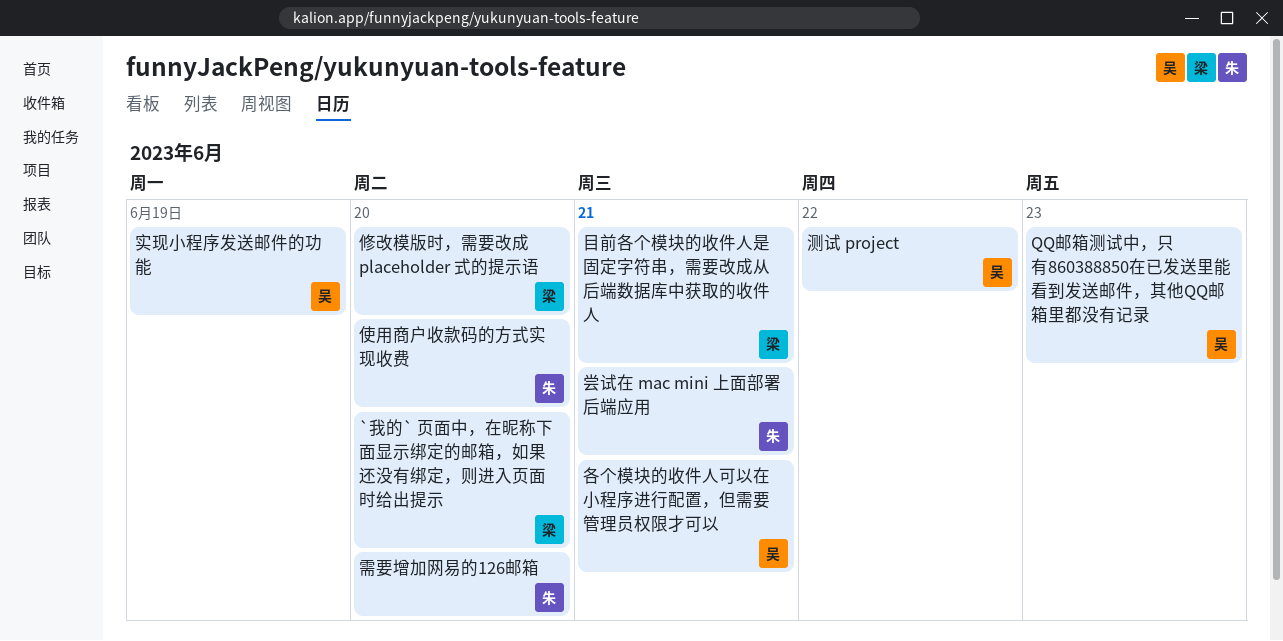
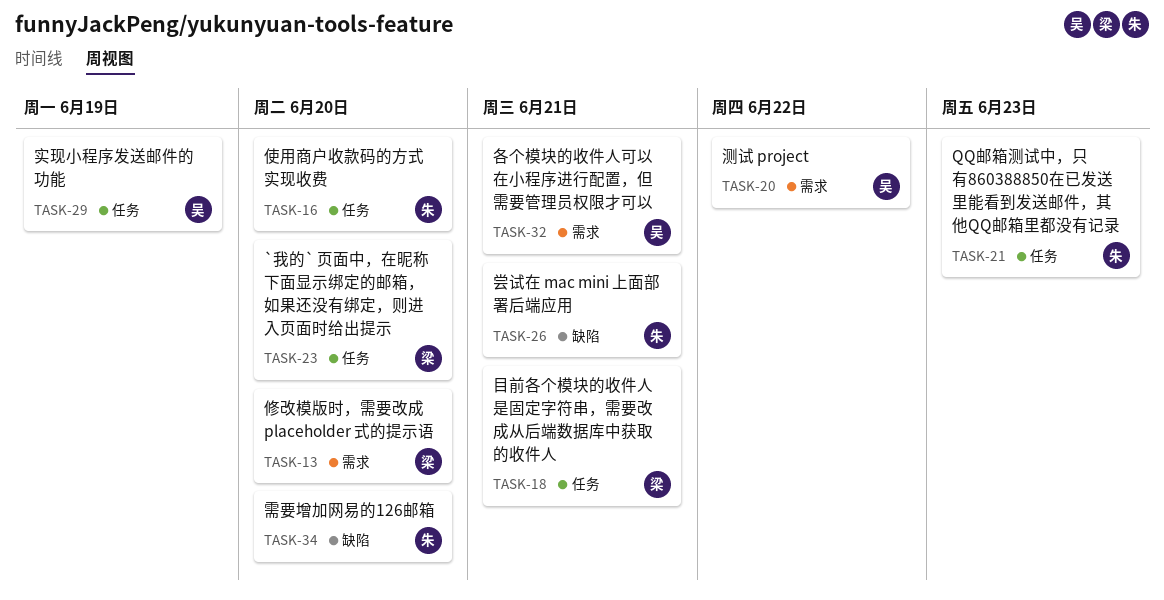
QQ邮箱测试中，只有860388850在已发送里能看到发送邮件，其他QQ邮箱里都没有记录, owner: 吴 -> 朱

